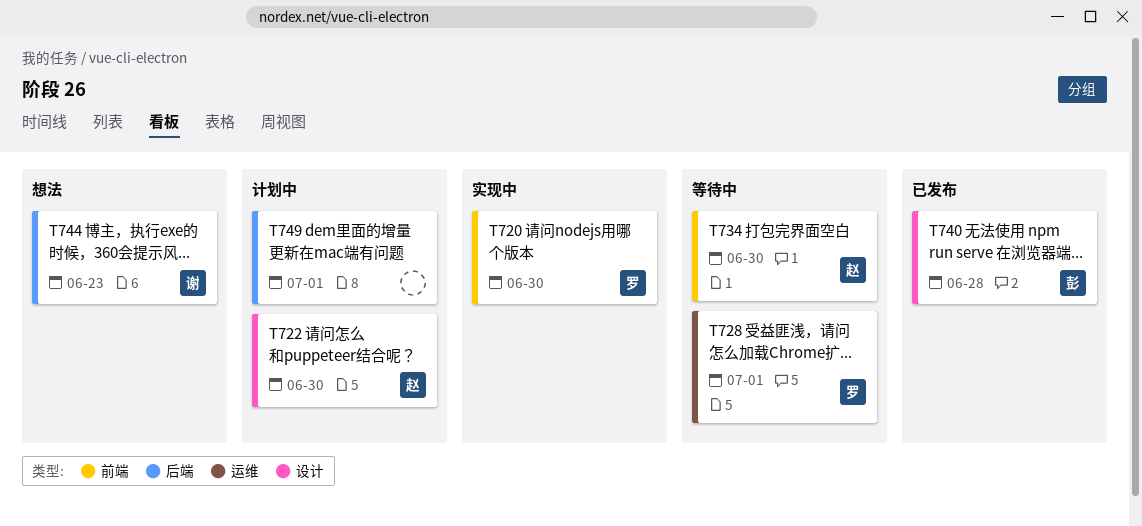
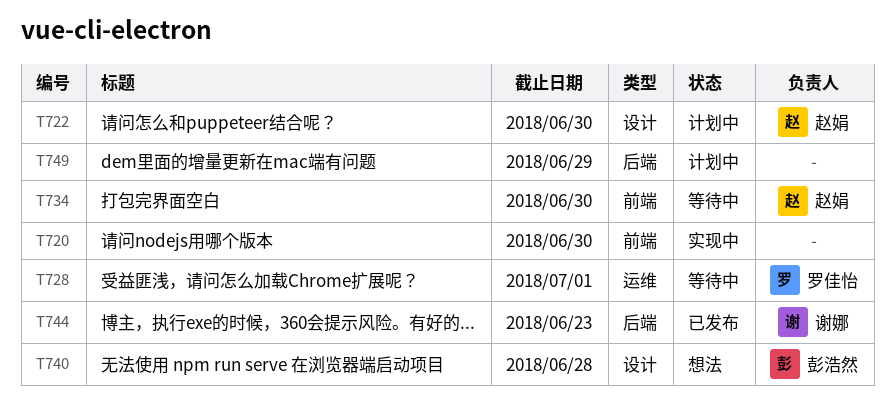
T720, owner: 罗佳怡 -> none
T740, status: 已发布 -> 想法
T744, status: 想法 -> 已发布
T749, due: Jul 1 -> Jun 29

